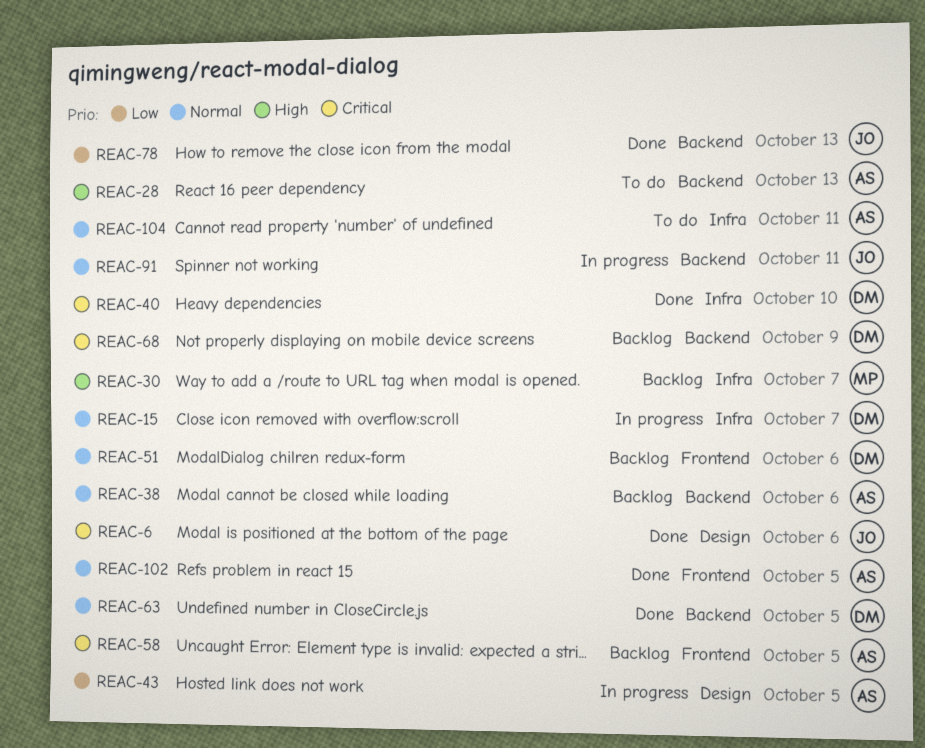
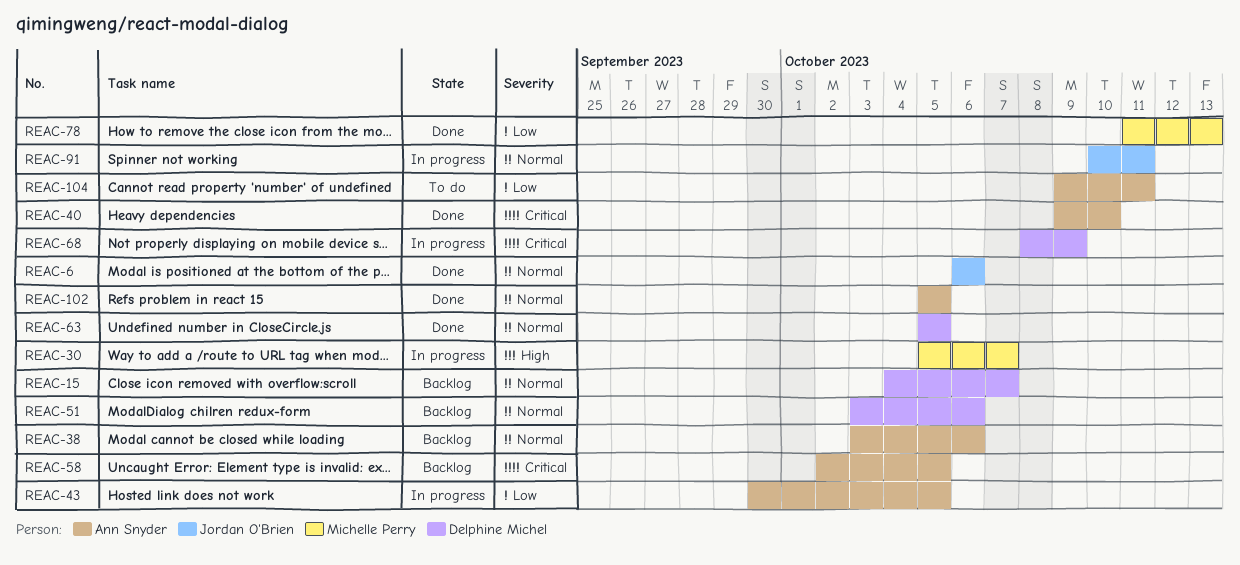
REAC-6, priority: Critical -> Normal
REAC-15, status: In progress -> Backlog
REAC-28: present -> none
REAC-30, status: Backlog -> In progress
REAC-40, owner: Delphine Michel -> Ann Snyder
REAC-68, status: Backlog -> In progress
REAC-78, owner: Jordan O'Brien -> Michelle Perry
REAC-104, priority: Normal -> Low

